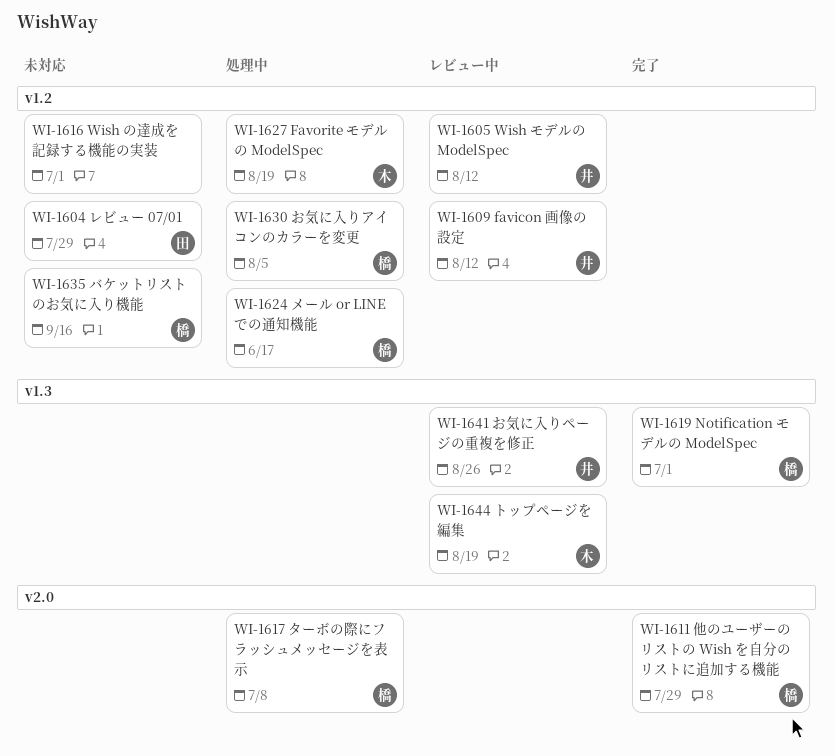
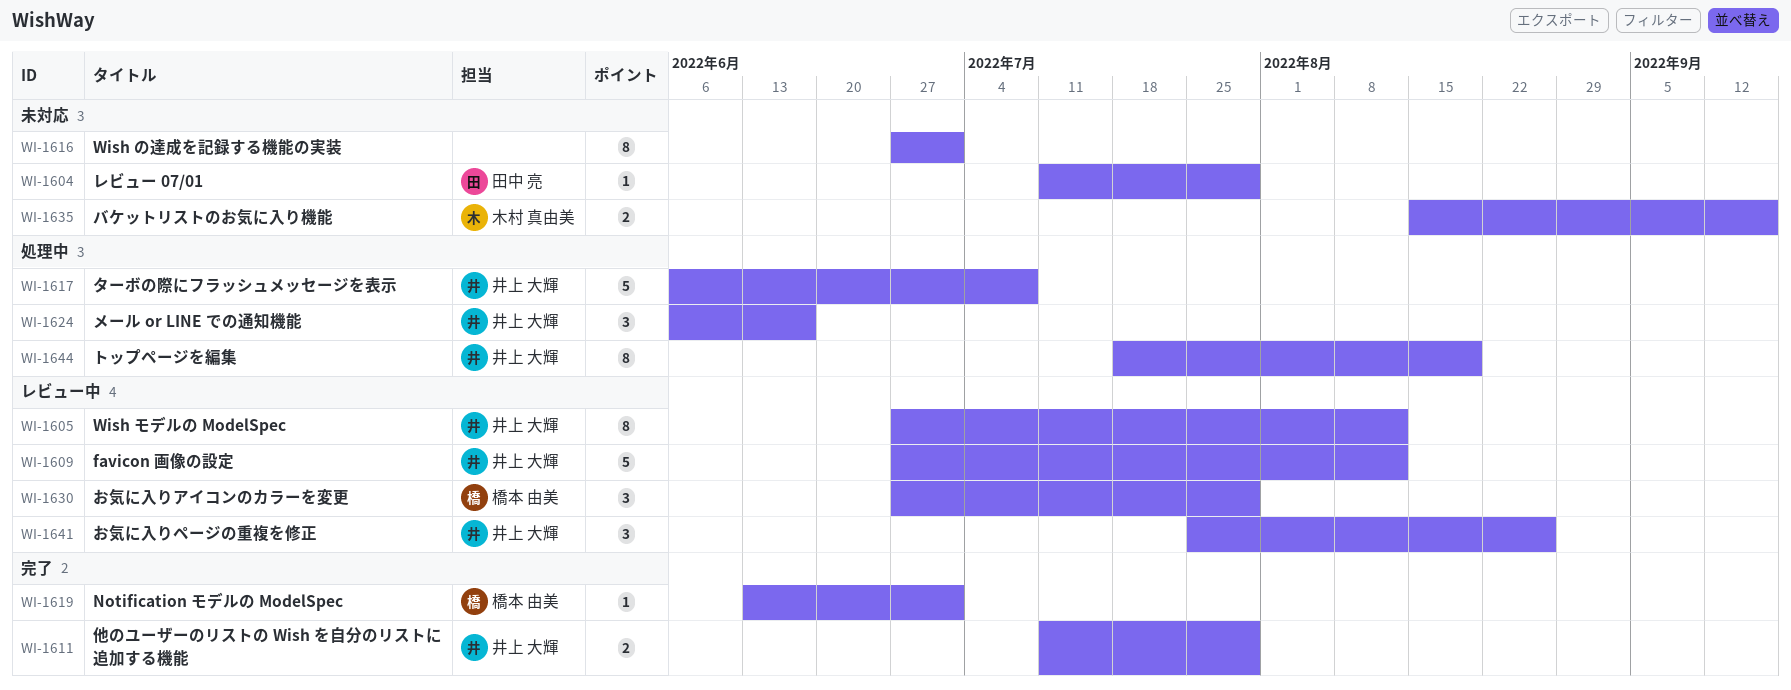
WI-1611, owner: 橋本 由美 -> 井上 大輝
WI-1617, owner: 橋本 由美 -> 井上 大輝
WI-1624, owner: 橋本 由美 -> 井上 大輝
WI-1627: present -> none
WI-1630, status: 処理中 -> レビュー中
WI-1630, due: Aug 5 -> Jul 29
WI-1635, owner: 橋本 由美 -> 木村 真由美
WI-1644, status: レビュー中 -> 処理中
WI-1644, owner: 木村 真由美 -> 井上 大輝

